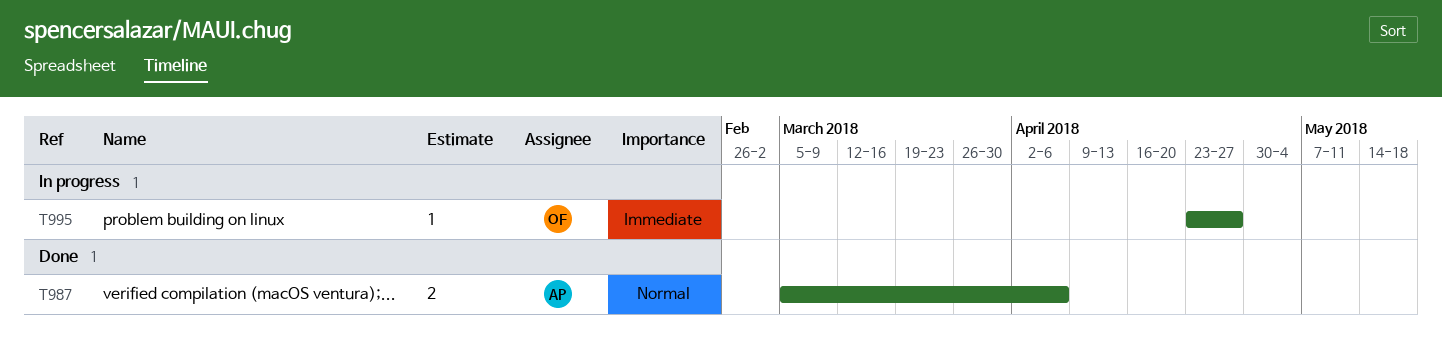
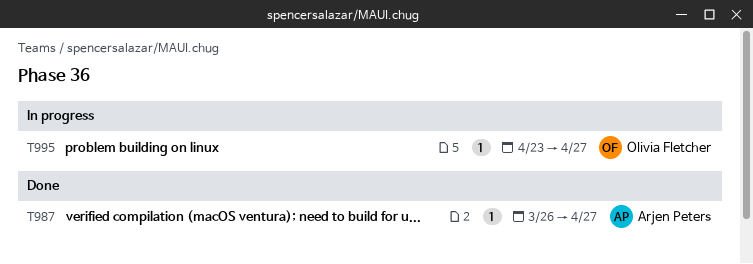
T987, estimate: 2 -> 1
T987, start: Mar 5 -> Mar 26
T987, due: Apr 6 -> Apr 27

